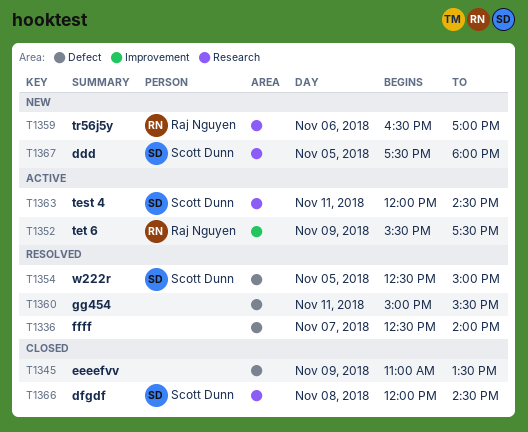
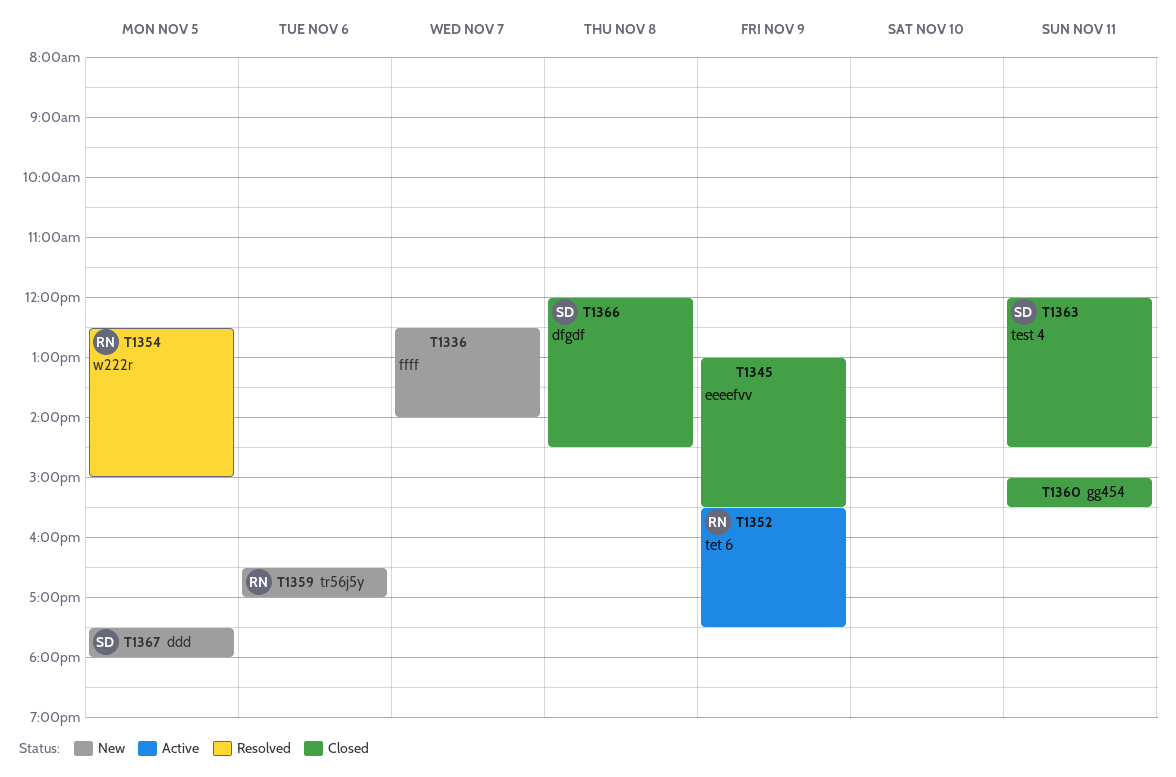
T1336, status: Resolved -> New
T1345, begins: 11:00 -> 13:00
T1345, ends: 13:30 -> 15:30
T1354, owner: Scott Dunn -> Raj Nguyen
T1360, status: Resolved -> Closed
T1363, status: Active -> Closed

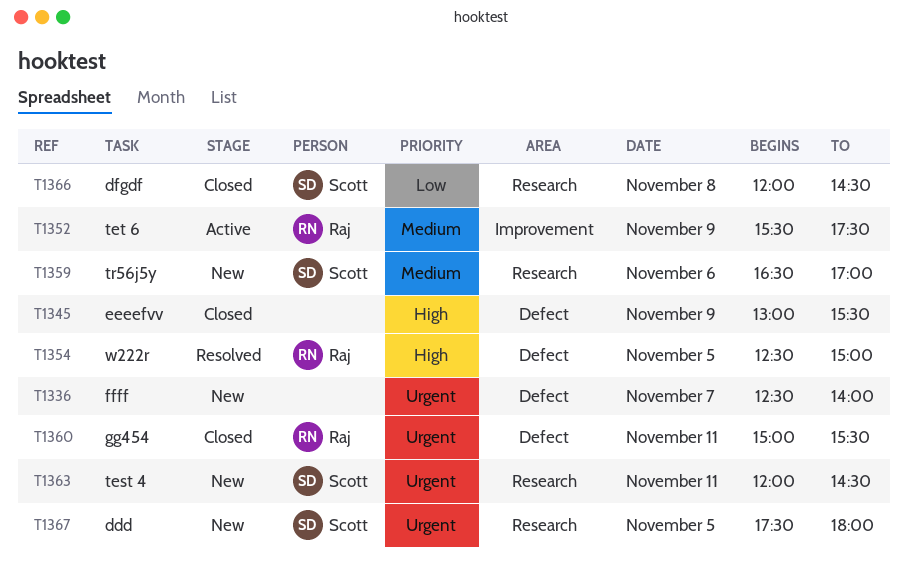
T1359, owner: Raj -> Scott
T1360, owner: none -> Raj
T1363, status: Closed -> New

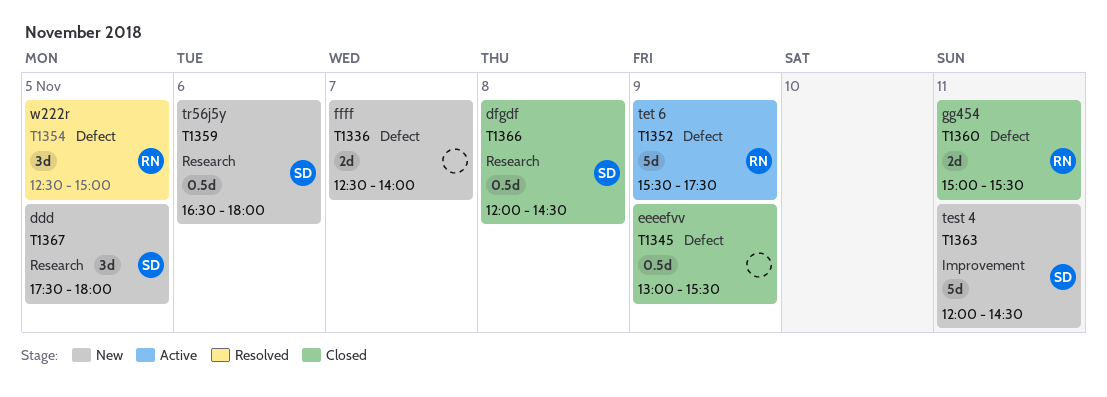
T1352, label: Improvement -> Defect
T1359, ends: 17:00 -> 18:00
T1363, label: Research -> Improvement

